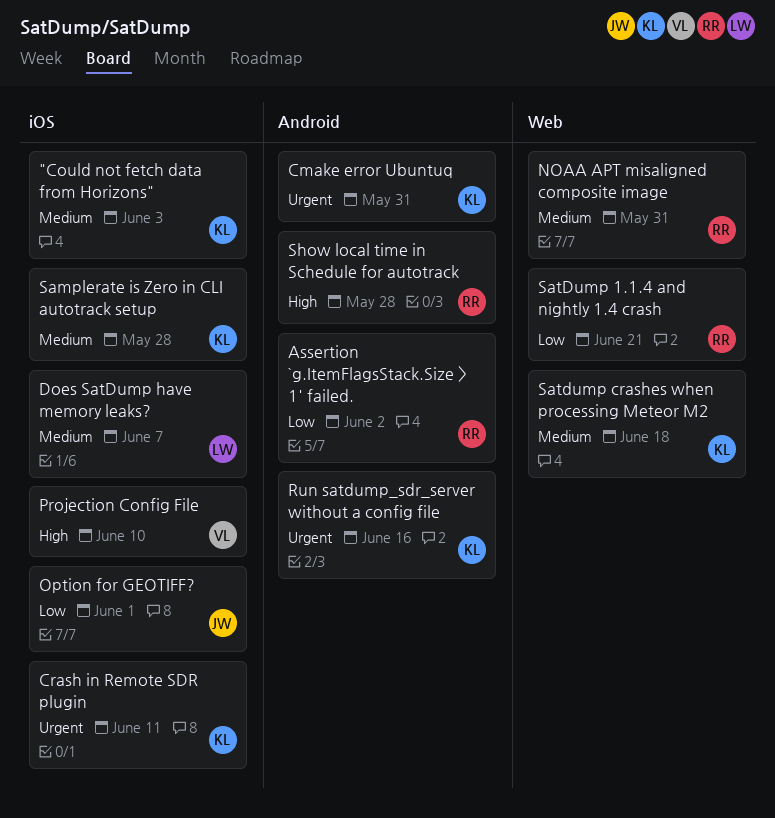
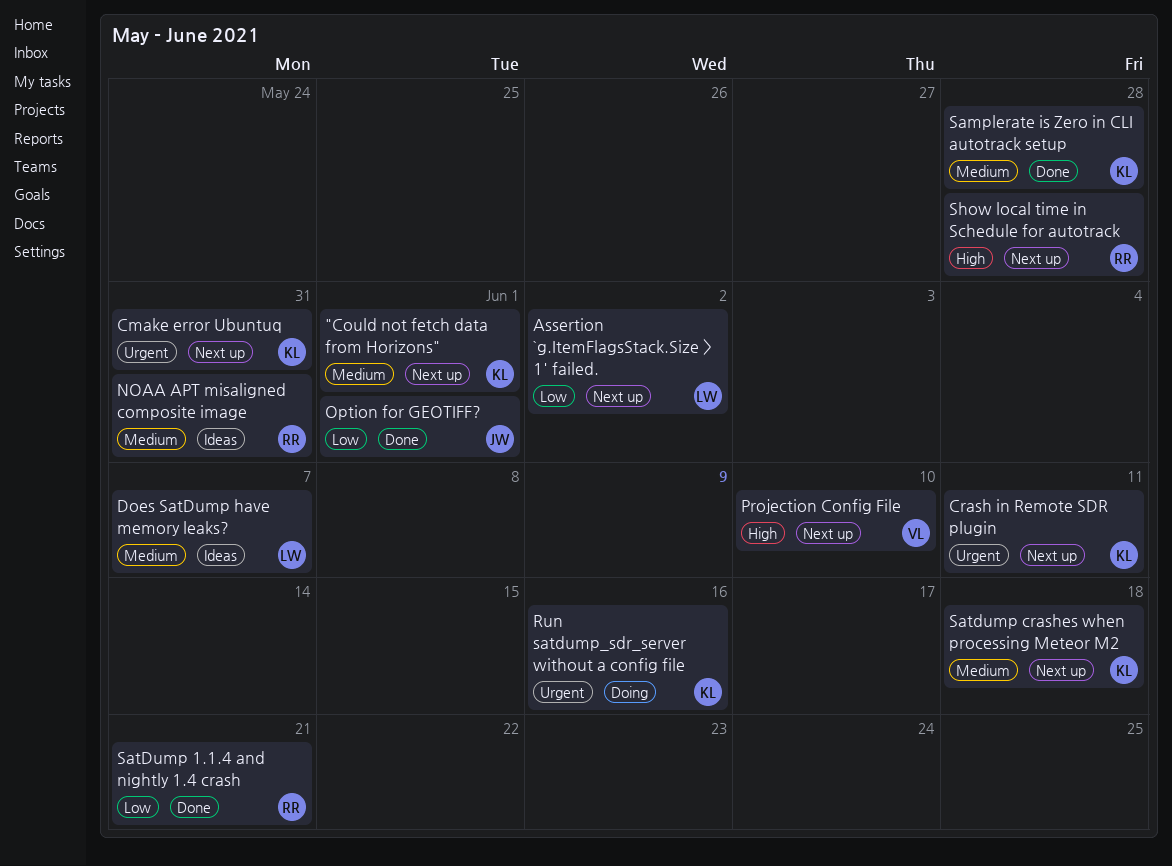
"Could not fetch data from Horizons", due: Jun 3 -> Jun 1
Assertion `g.ItemFlagsStack.Size > 1' failed., owner: RR -> LW

